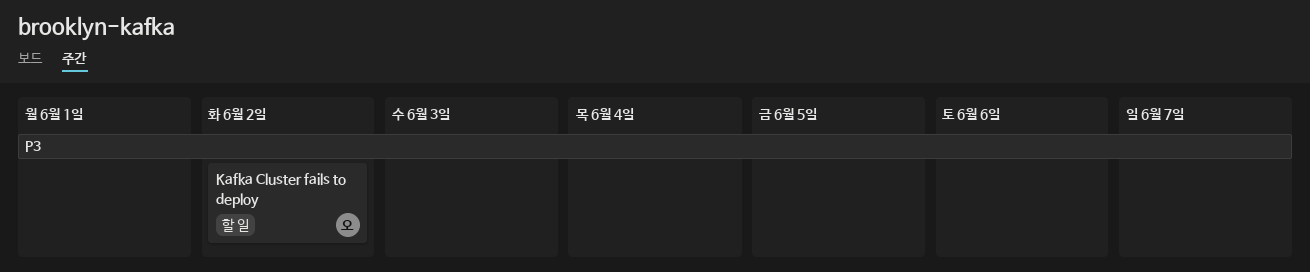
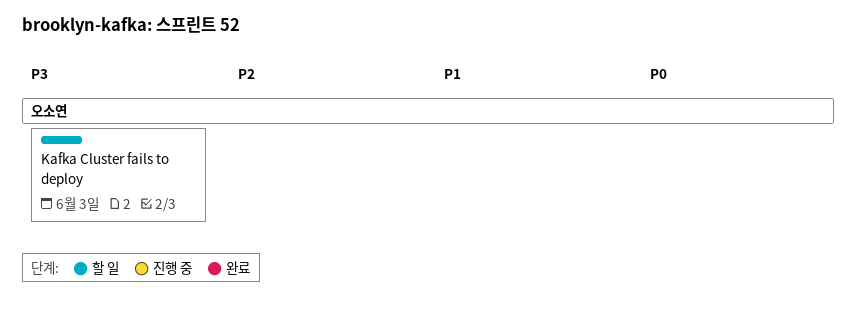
Kafka Cluster fails to deploy, due: Jun 2 -> Jun 3

